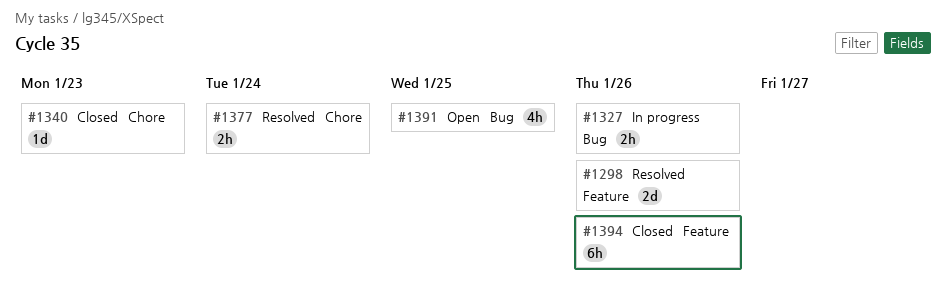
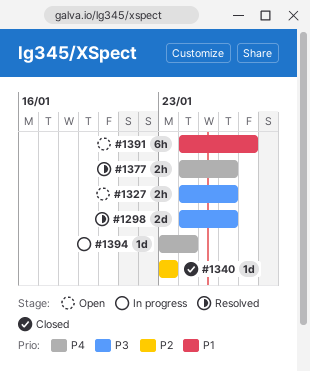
#1327, status: In progress -> Open
#1377, due: Jan 24 -> Jan 26
#1391, estimate: 4h -> 6h
#1391, due: Jan 25 -> Jan 27
#1394, status: Closed -> In progress
#1394, estimate: 6h -> 1d
#1394, due: Jan 26 -> Jan 24

